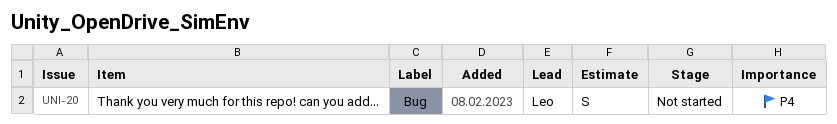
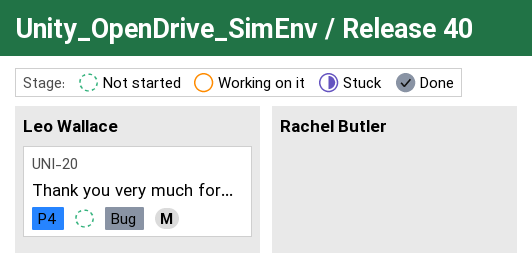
UNI-20, estimate: S -> M

